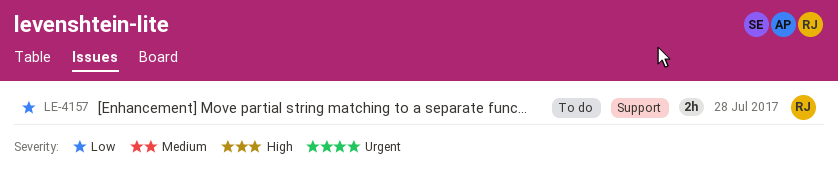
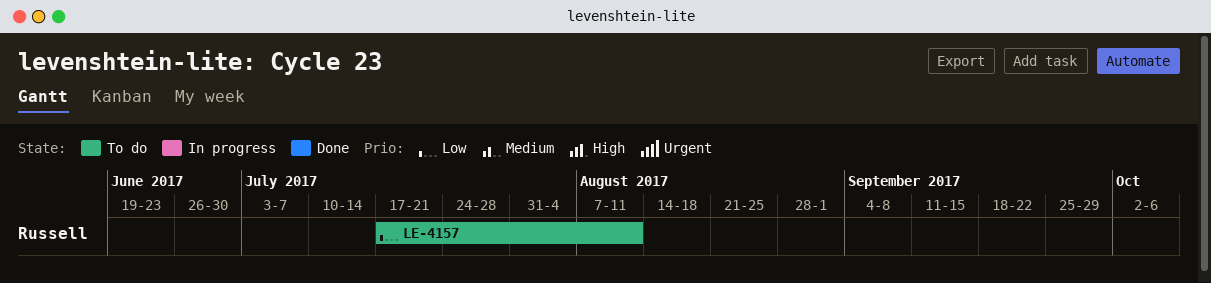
LE-4157, due: Jul 28 -> Aug 11

